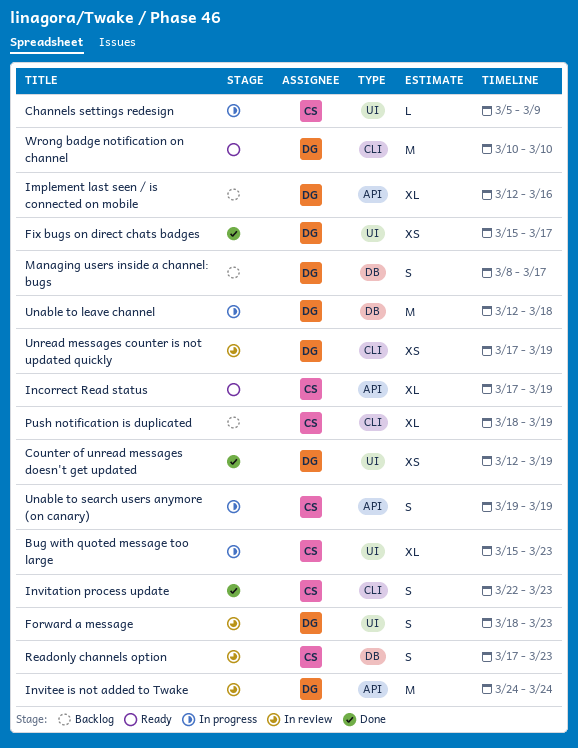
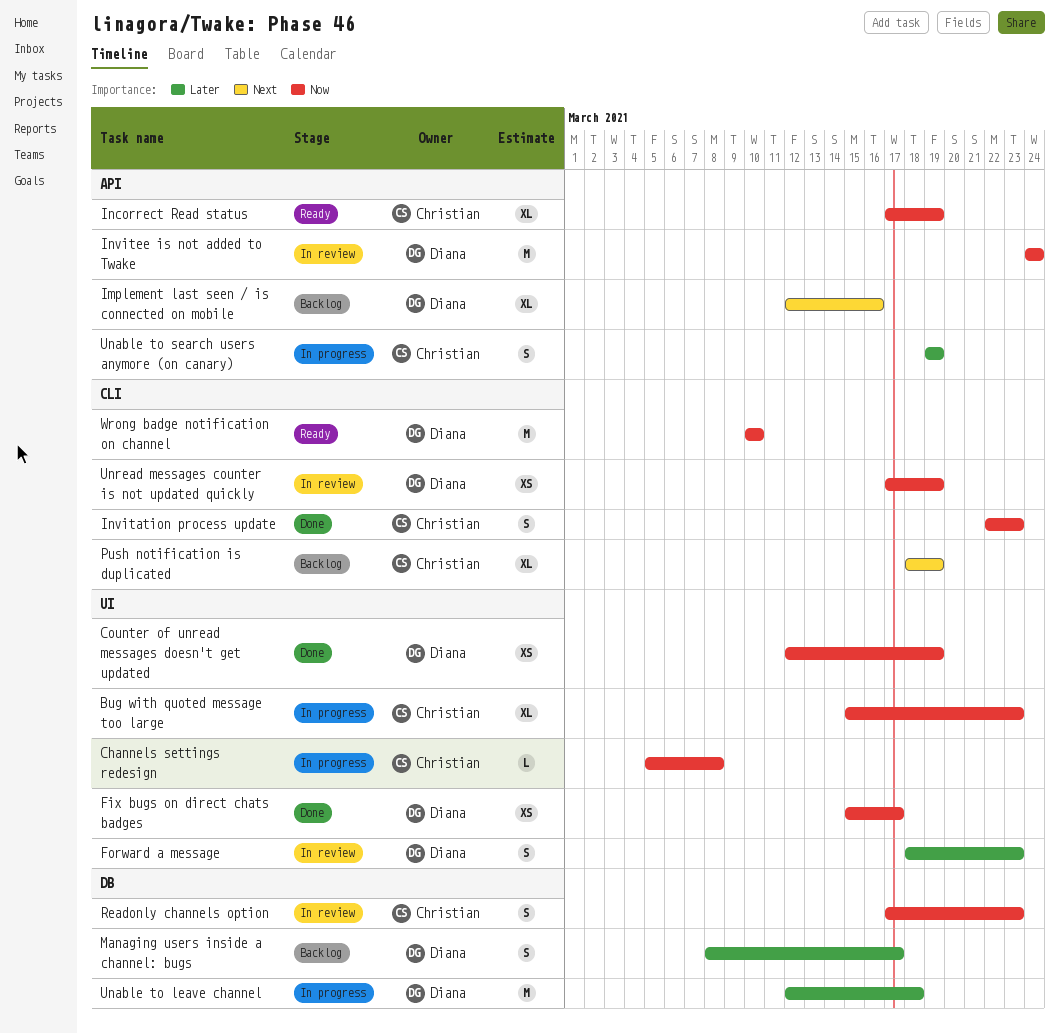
Channels settings redesign, due: Mar 9 -> Mar 8

